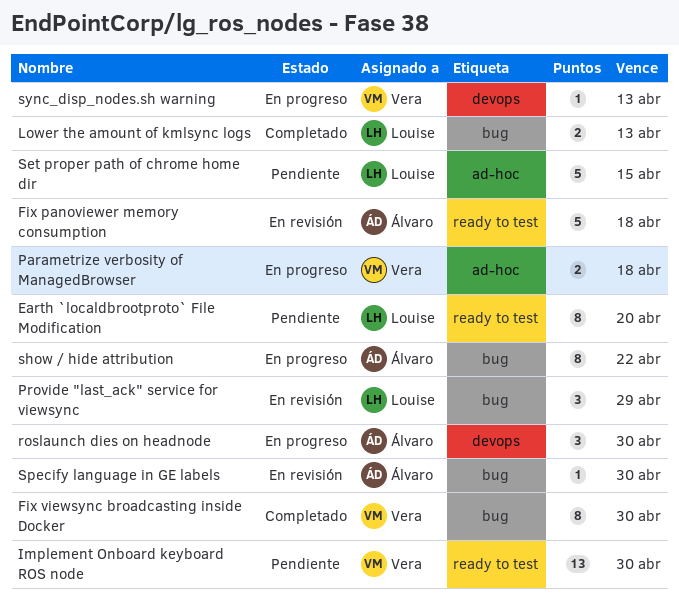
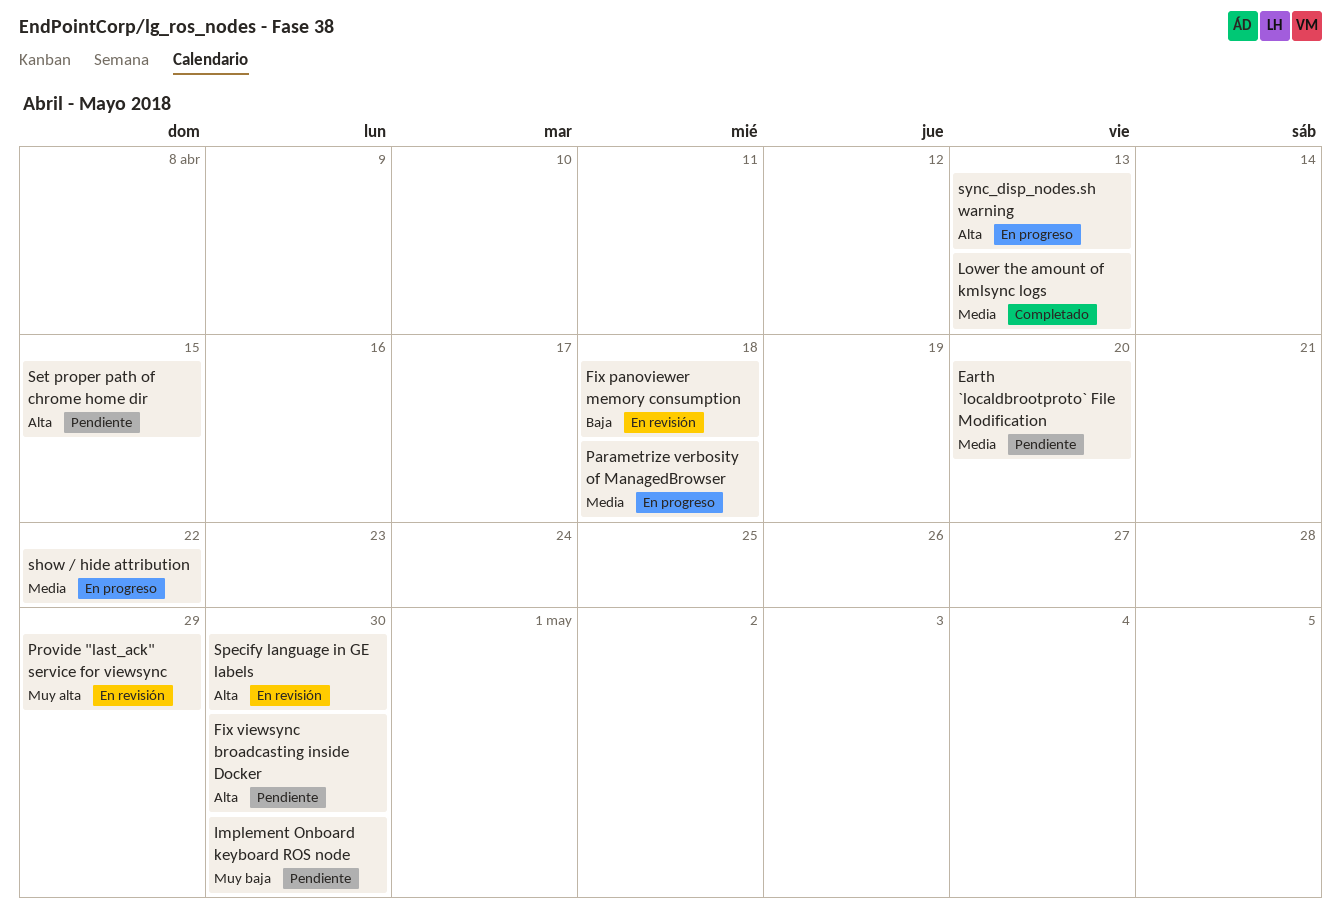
Fix viewsync broadcasting inside Docker, status: Completado -> Pendiente
roslaunch dies on headnode: present -> none

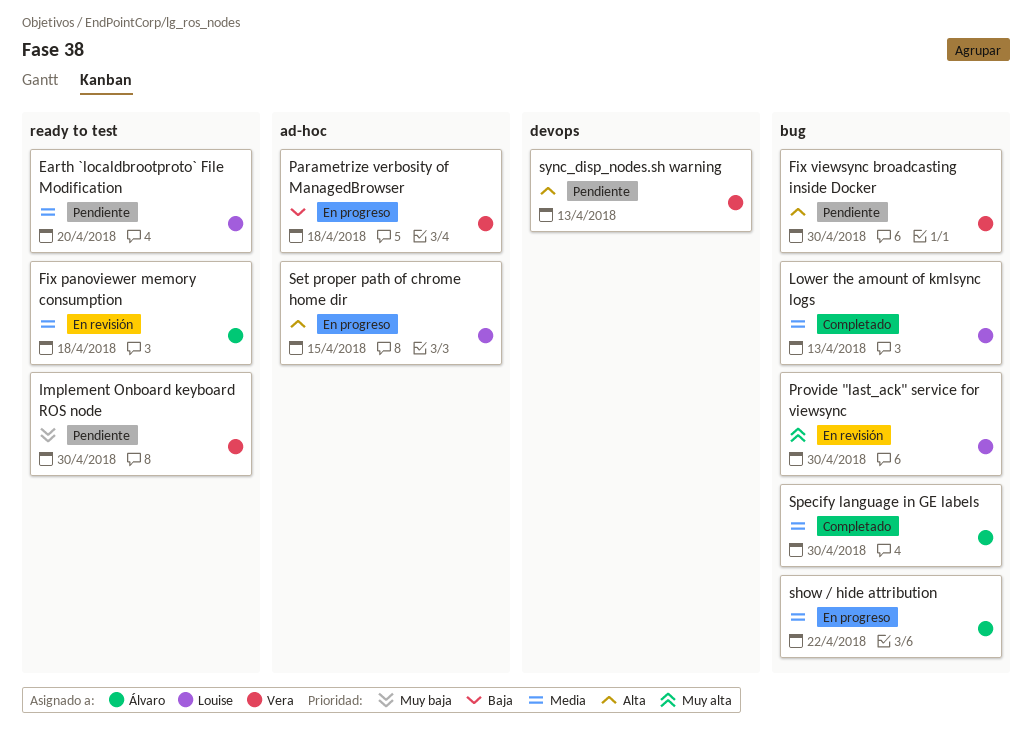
Fix panoviewer memory consumption, priority: Baja -> Media
Parametrize verbosity of ManagedBrowser, priority: Media -> Baja
Provide "last_ack" service for viewsync, due: Apr 29 -> Apr 30
Set proper path of chrome home dir, status: Pendiente -> En progreso
Specify language in GE labels, status: En revisión -> Completado
Specify language in GE labels, priority: Alta -> Media
sync_disp_nodes.sh warning, status: En progreso -> Pendiente

